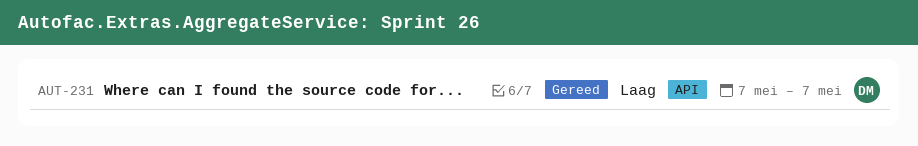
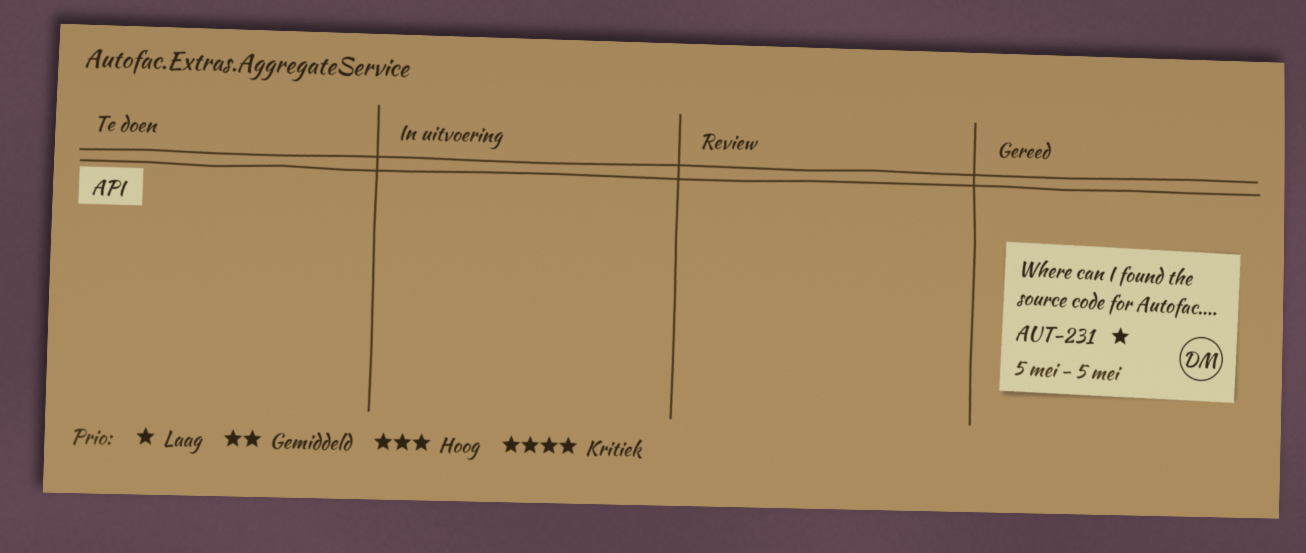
AUT-231, start: May 7 -> May 5
AUT-231, due: May 7 -> May 5

